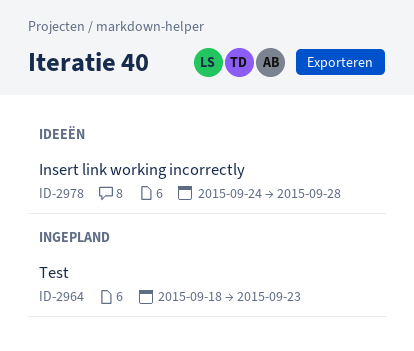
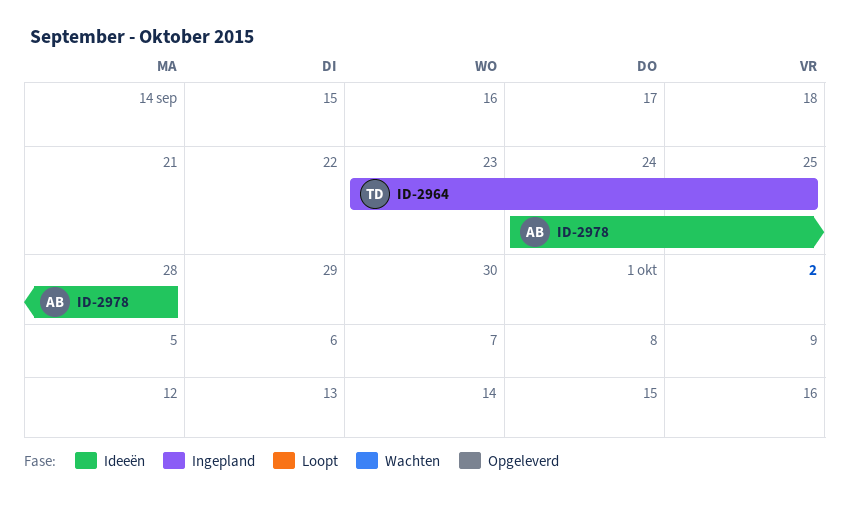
ID-2964, start: Sep 18 -> Sep 23
ID-2964, due: Sep 23 -> Sep 25

